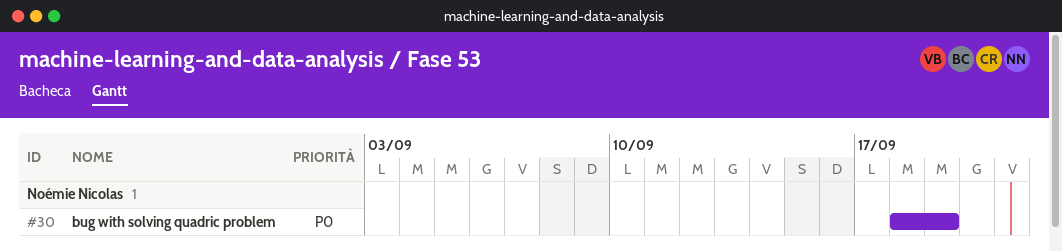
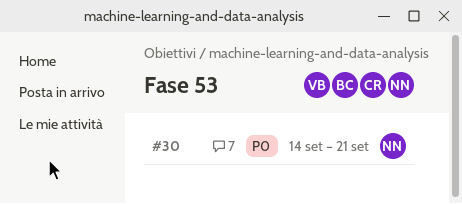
#30, start: Sep 18 -> Sep 14
#30, due: Sep 19 -> Sep 21

